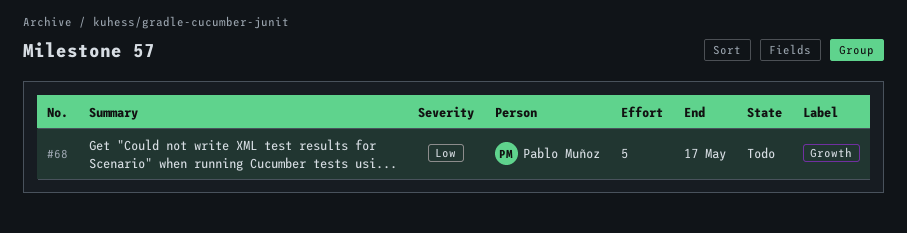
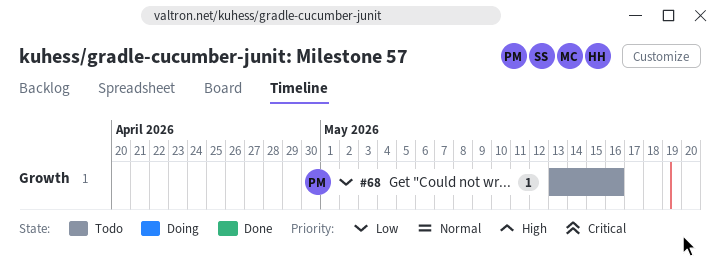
#68, estimate: 5 -> 1
#68, due: May 17 -> May 16

